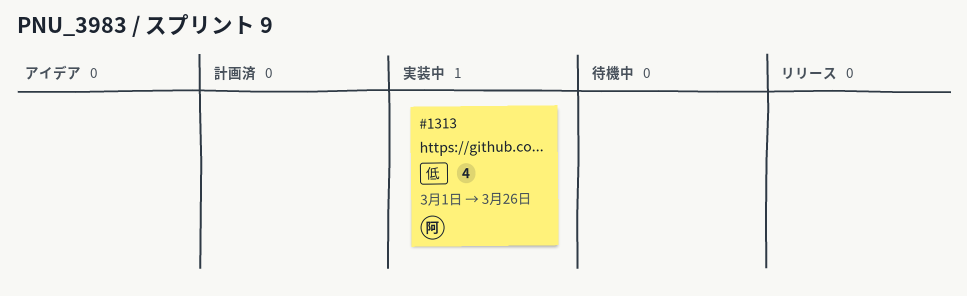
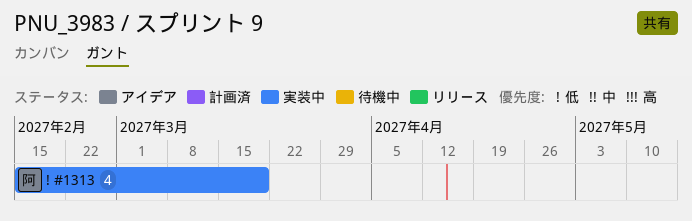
#1313, start: Mar 1 -> Feb 15
#1313, due: Mar 26 -> Mar 19

